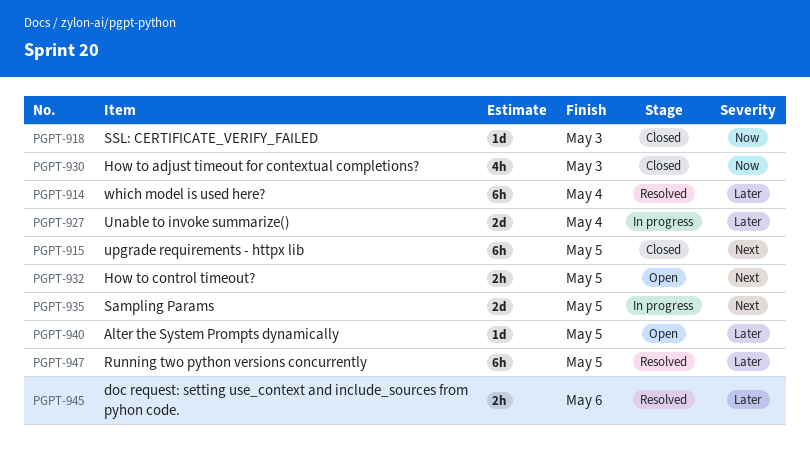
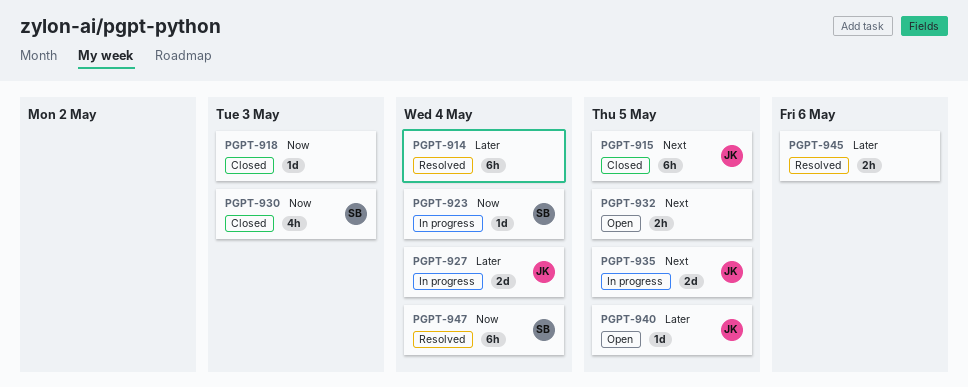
PGPT-923: none -> present
PGPT-947, priority: Later -> Now
PGPT-947, due: May 5 -> May 4

